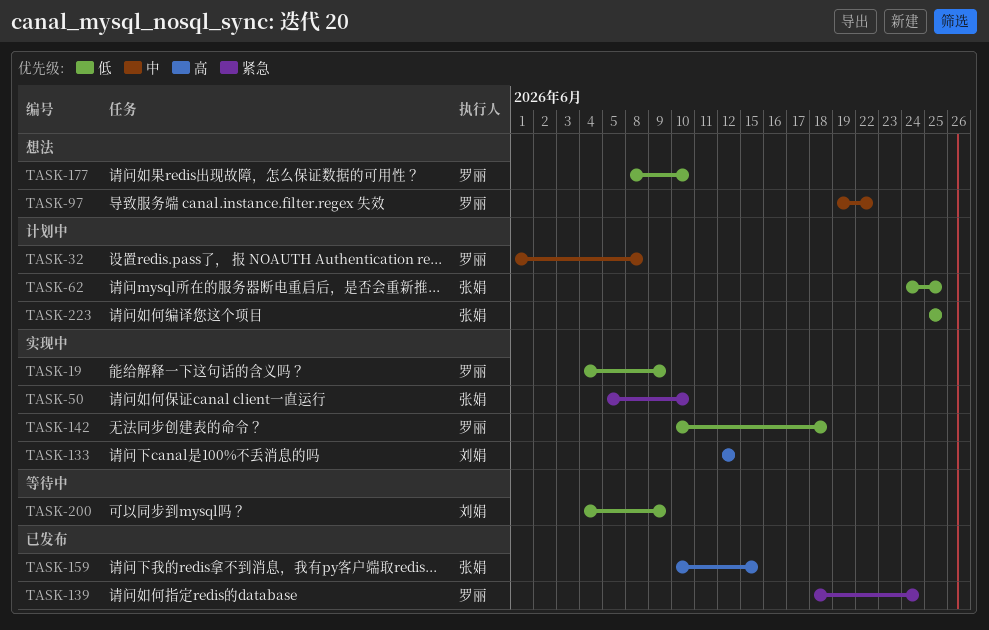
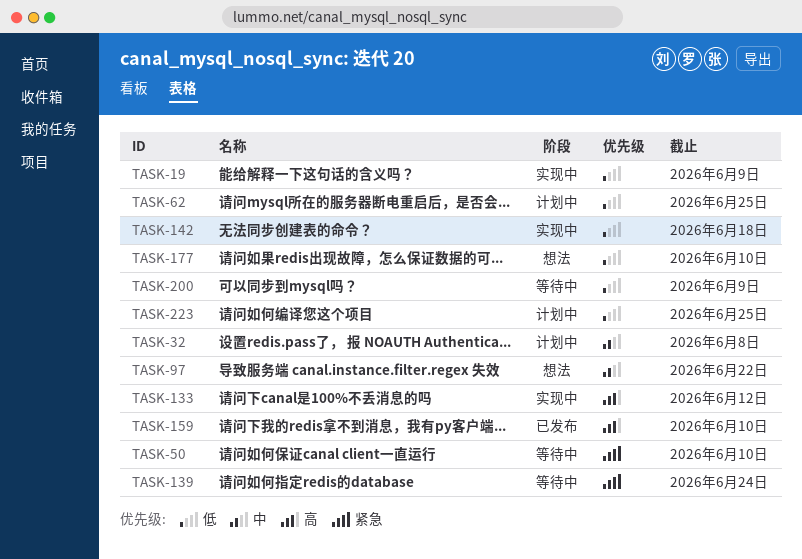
TASK-50, status: 实现中 -> 等待中
TASK-139, status: 已发布 -> 等待中
TASK-159, due: Jun 15 -> Jun 10

